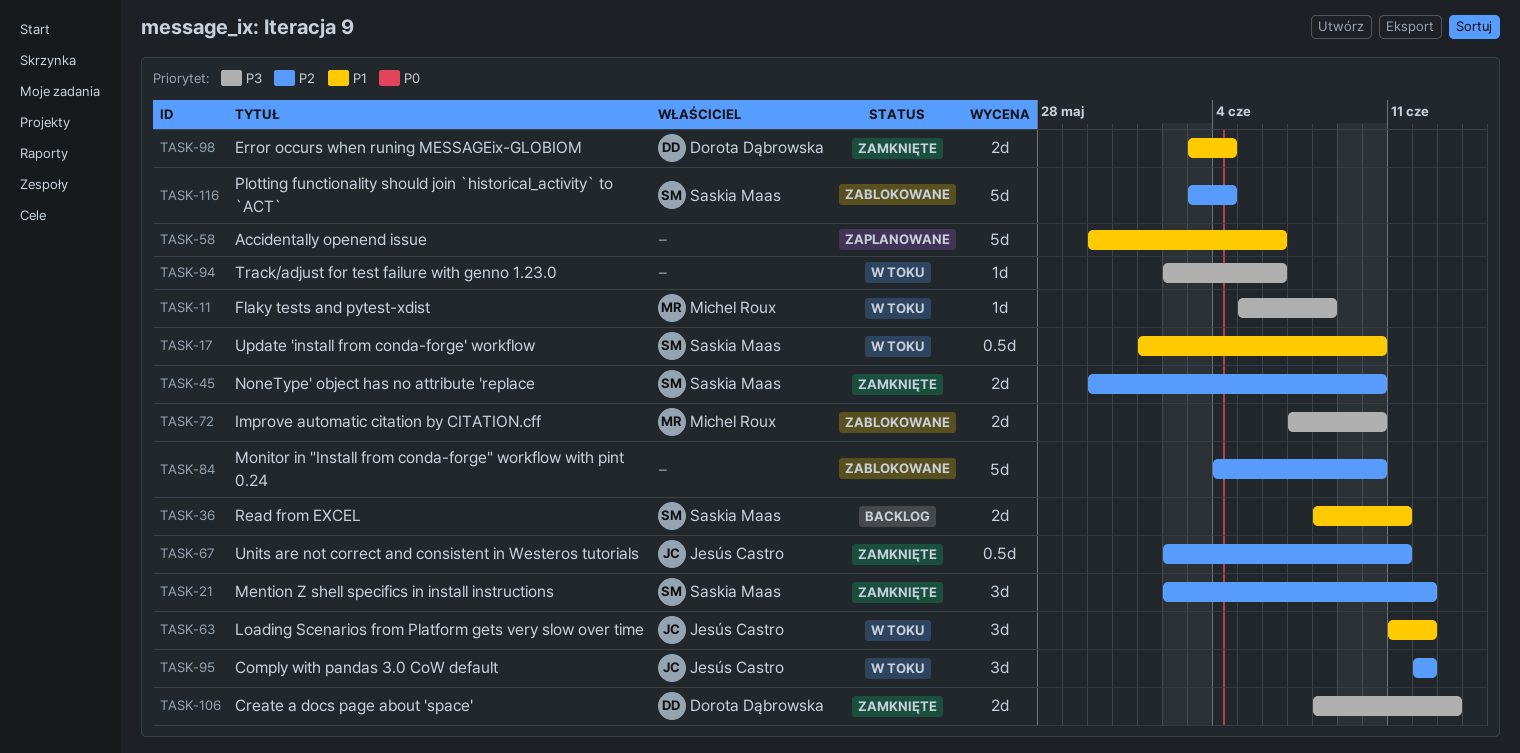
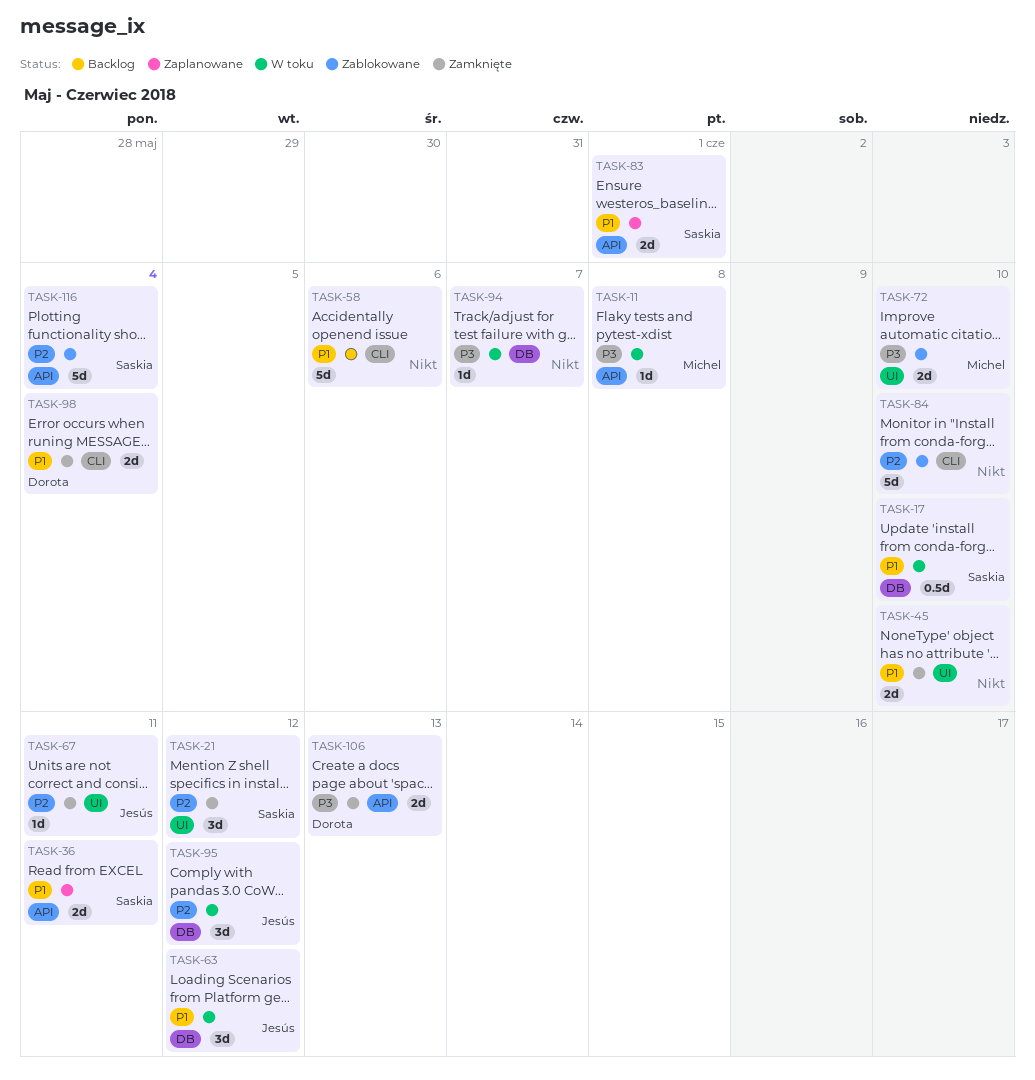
TASK-36, status: Backlog -> Zaplanowane
TASK-45, owner: Saskia Maas -> none
TASK-45, priority: P2 -> P1
TASK-58, status: Zaplanowane -> Backlog
TASK-67, estimate: 0.5d -> 1d
TASK-83: none -> present
TASK-94, due: Jun 6 -> Jun 7

